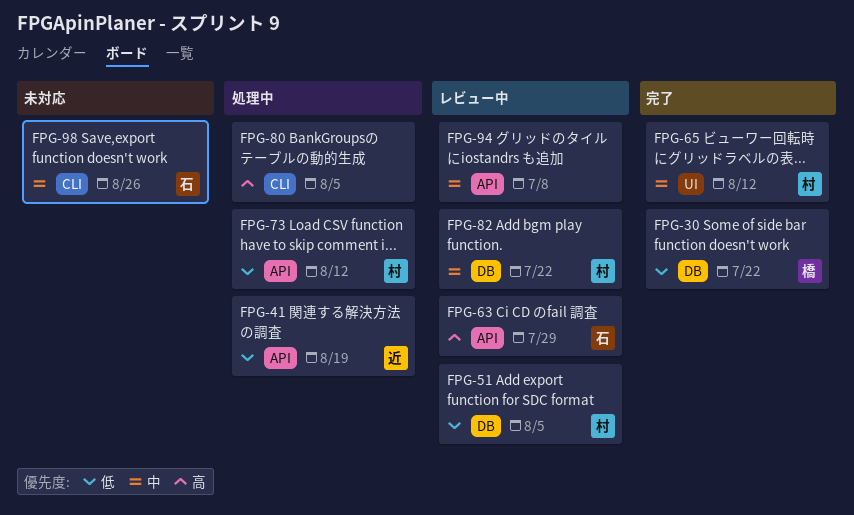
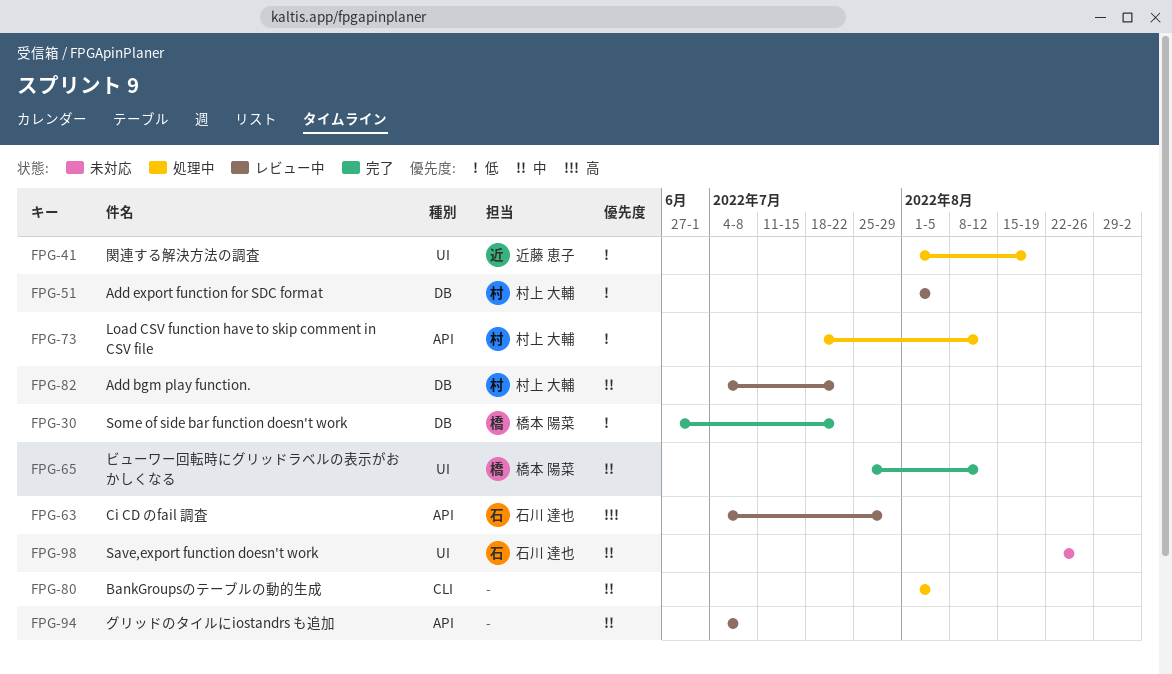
FPG-41, label: API -> UI
FPG-65, owner: 村上 大輔 -> 橋本 陽菜
FPG-80, priority: 高 -> 中
FPG-98, label: CLI -> UI

